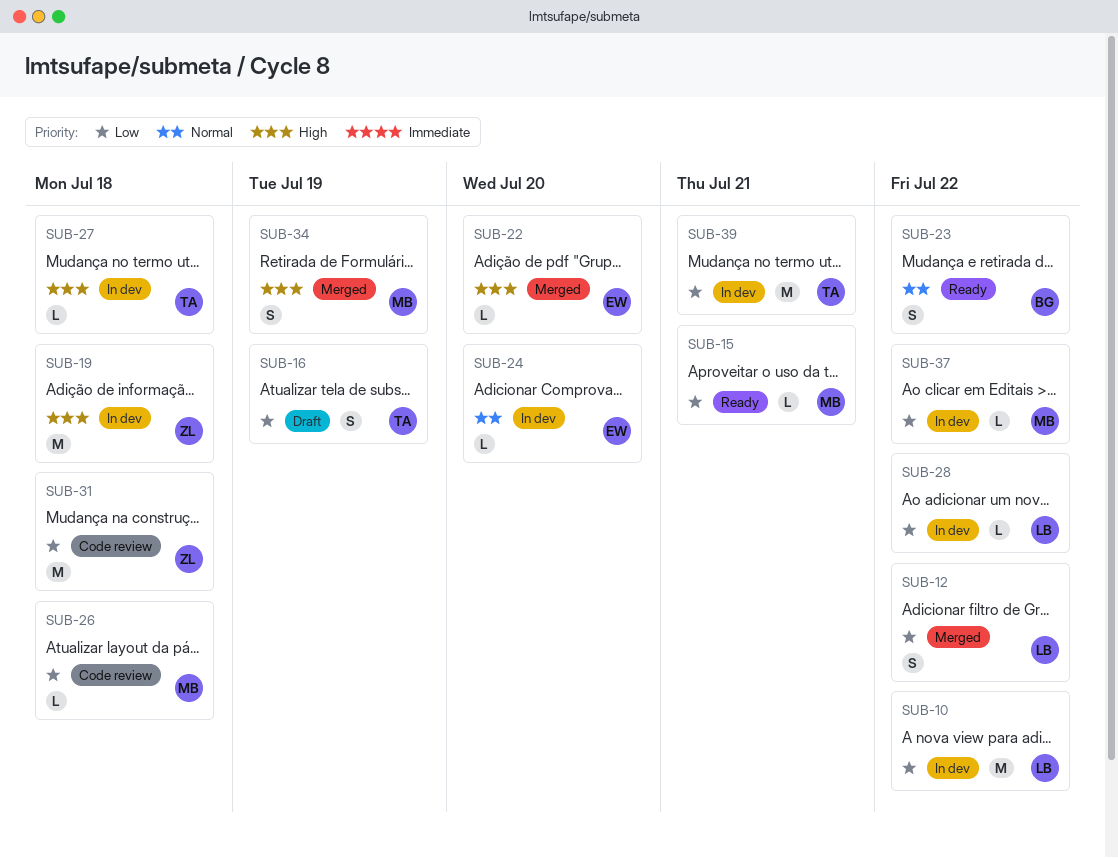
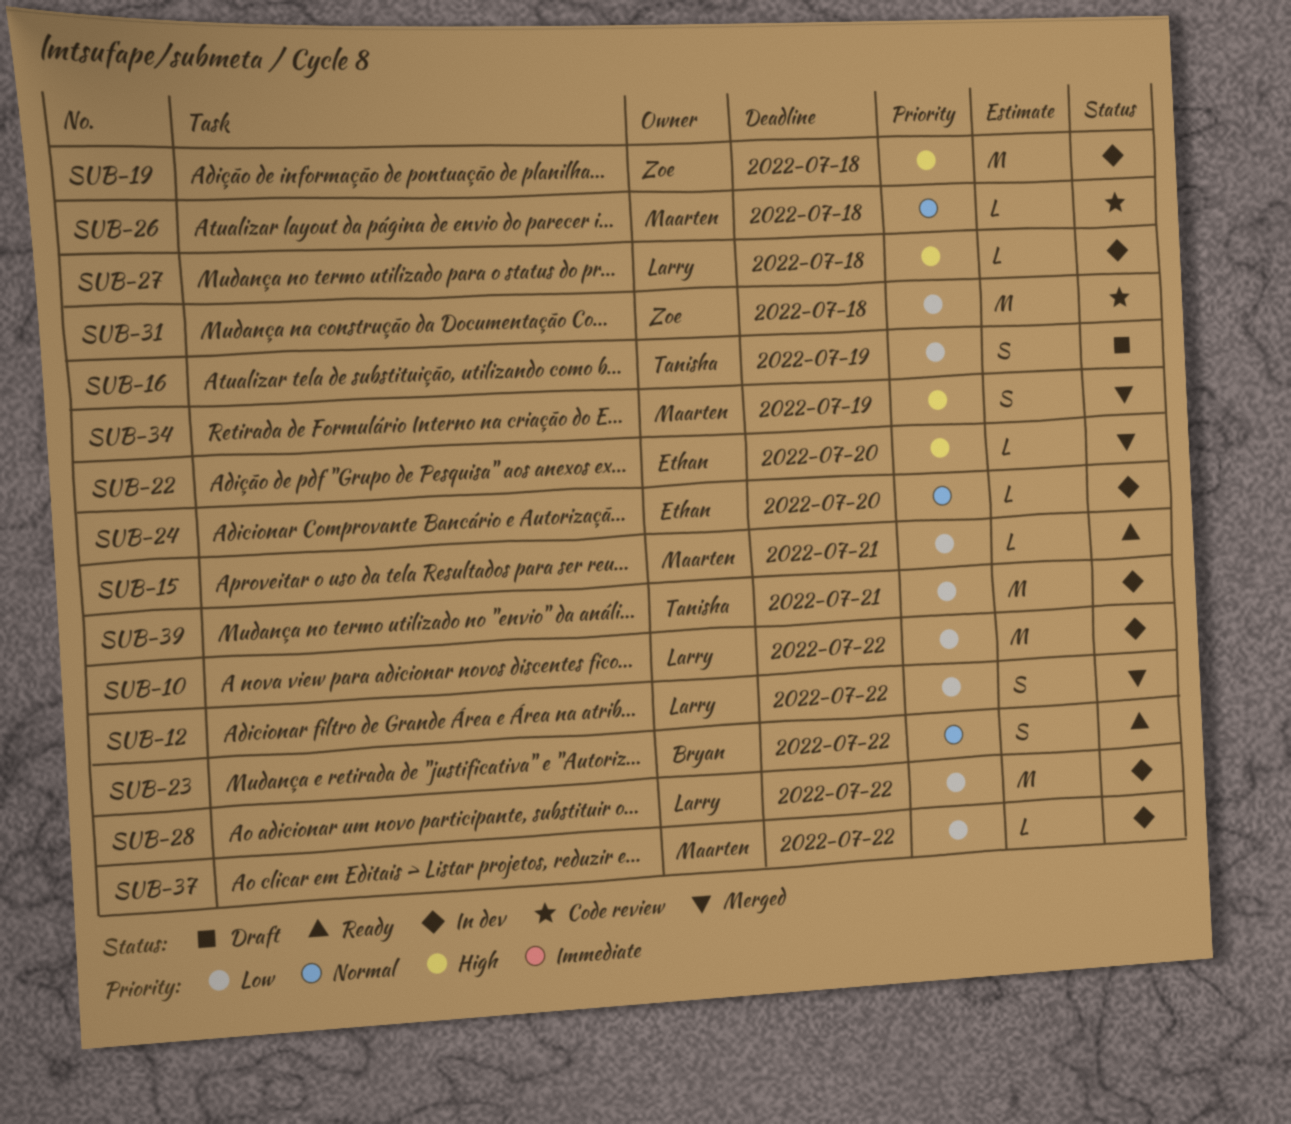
SUB-26, priority: Low -> Normal
SUB-27, owner: Tanisha -> Larry
SUB-28, estimate: L -> M

